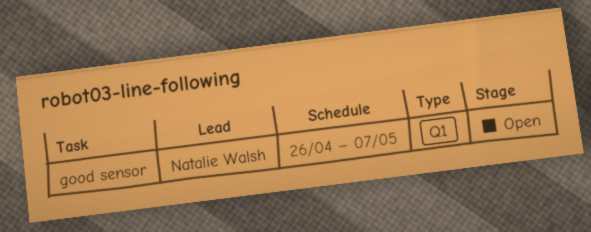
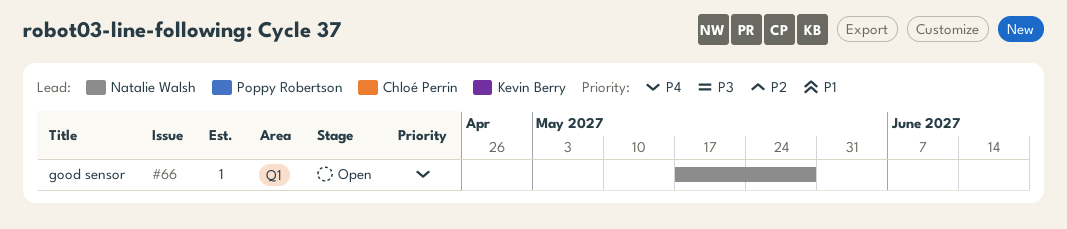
good sensor, start: Apr 26 -> May 17
good sensor, due: May 7 -> May 28

